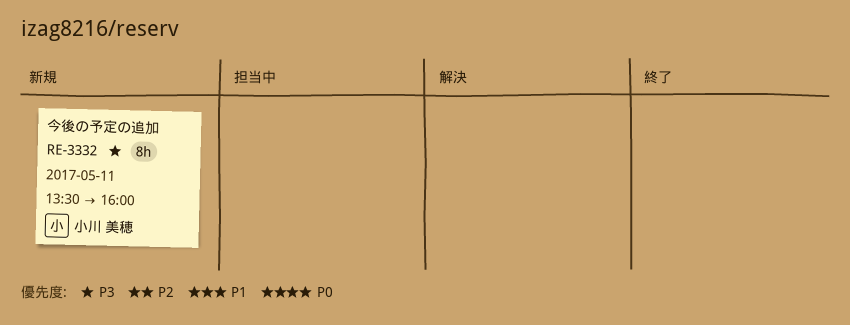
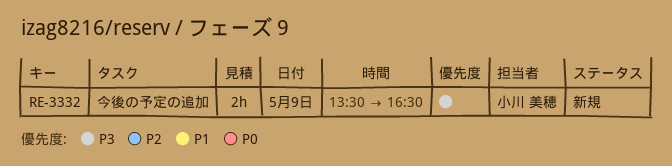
RE-3332, estimate: 8h -> 2h
RE-3332, day: May 11 -> May 9
RE-3332, ends: 16:00 -> 16:30

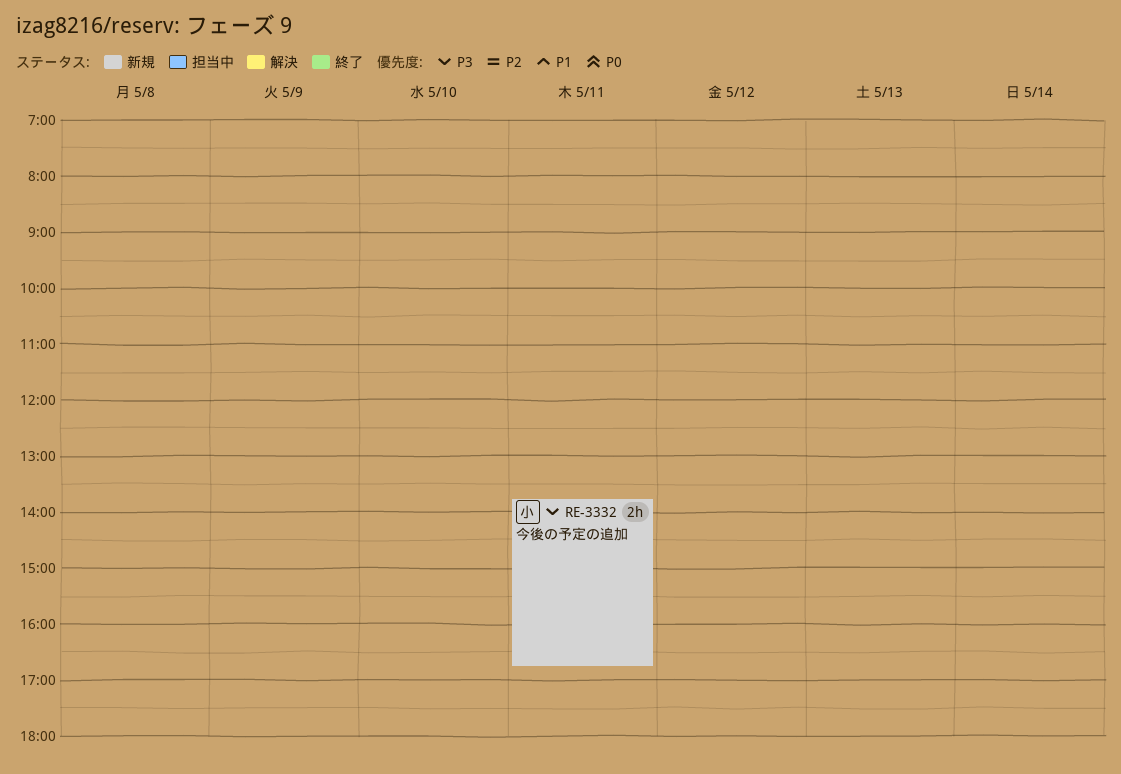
RE-3332, day: May 9 -> May 11
RE-3332, begins: 13:30 -> 13:45
RE-3332, ends: 16:30 -> 16:45

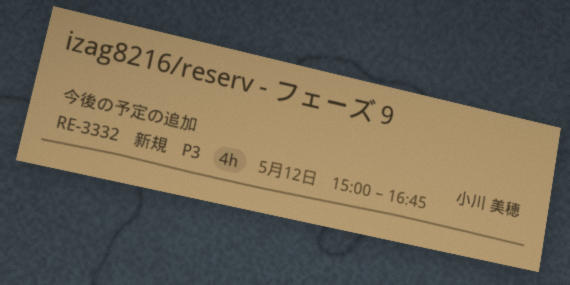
RE-3332, estimate: 2h -> 4h
RE-3332, day: May 11 -> May 12
RE-3332, begins: 13:45 -> 15:00

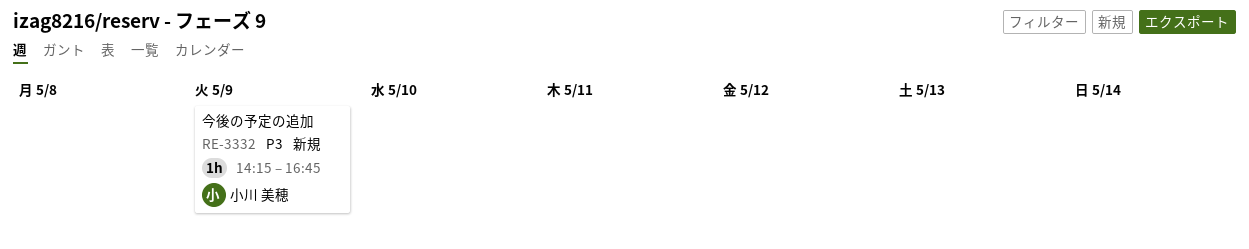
RE-3332, estimate: 4h -> 1h
RE-3332, day: May 12 -> May 9
RE-3332, begins: 15:00 -> 14:15

